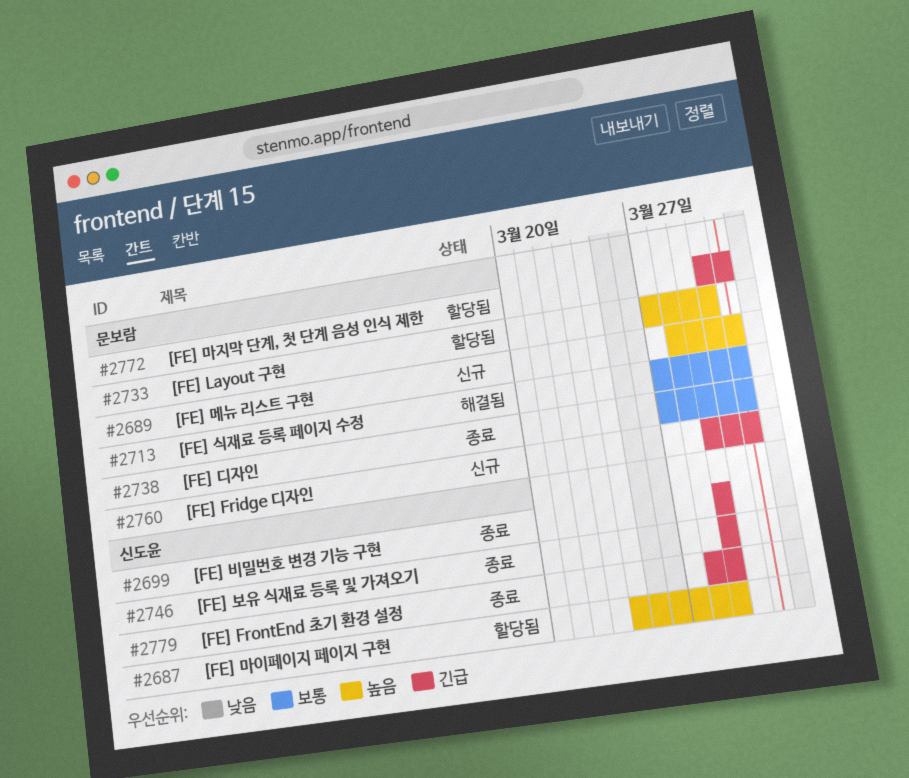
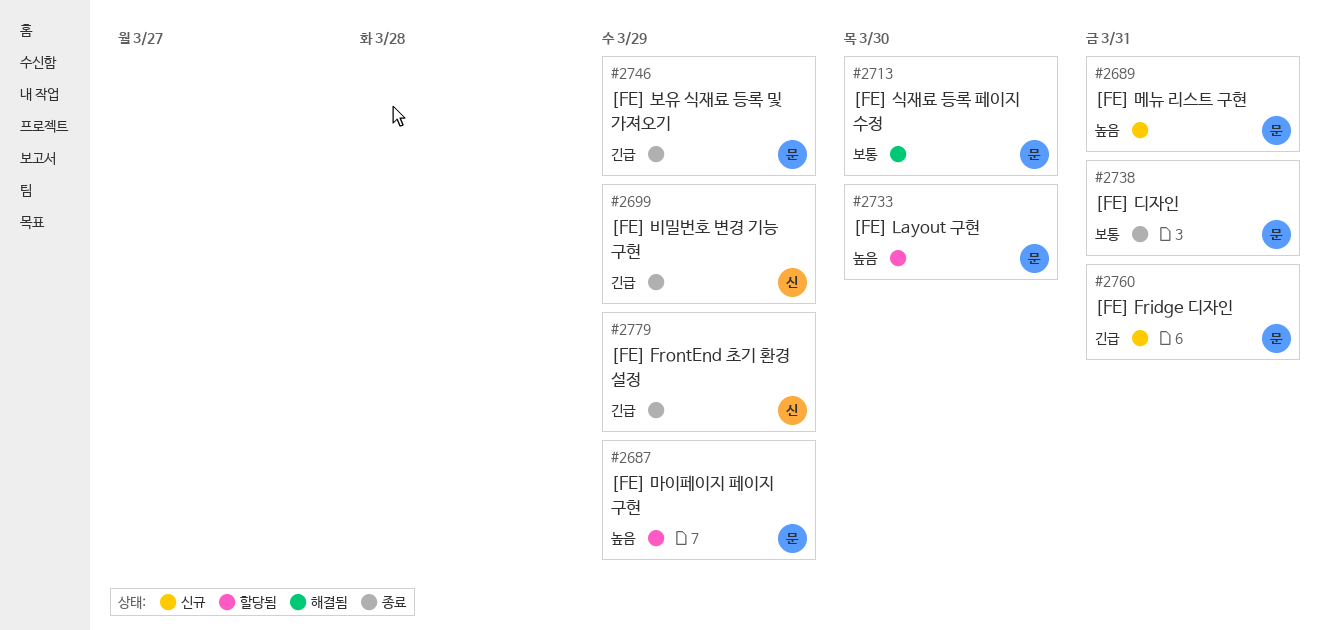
#2687, owner: 신도윤 -> 문보람
#2713, due: Mar 31 -> Mar 30
#2746, owner: 신도윤 -> 문보람
#2772: present -> none

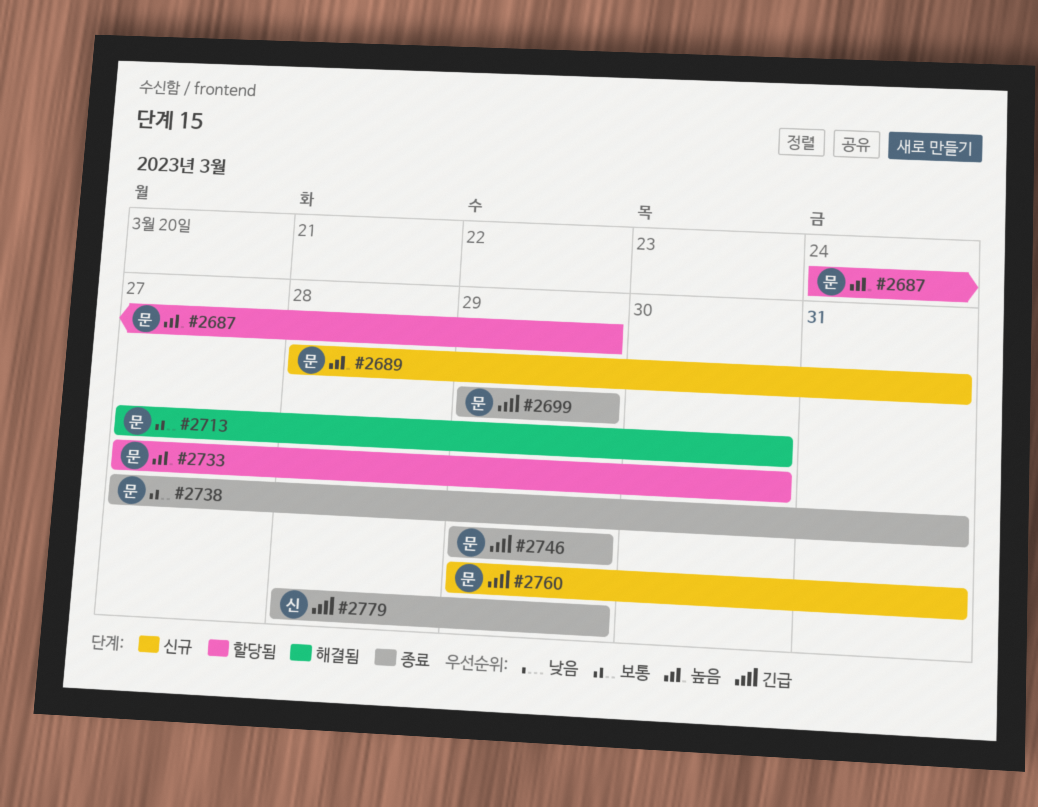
#2699, owner: 신 -> 문

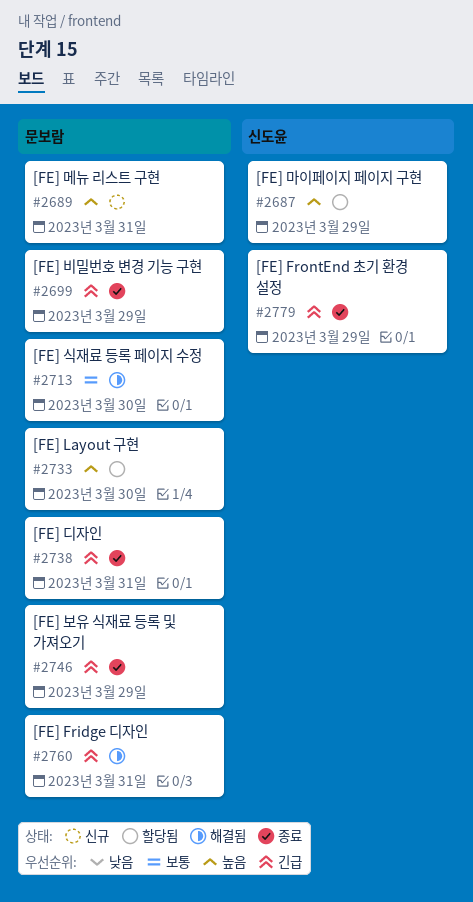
#2687, owner: 문보람 -> 신도윤
#2738, priority: 보통 -> 긴급
#2760, status: 신규 -> 해결됨

